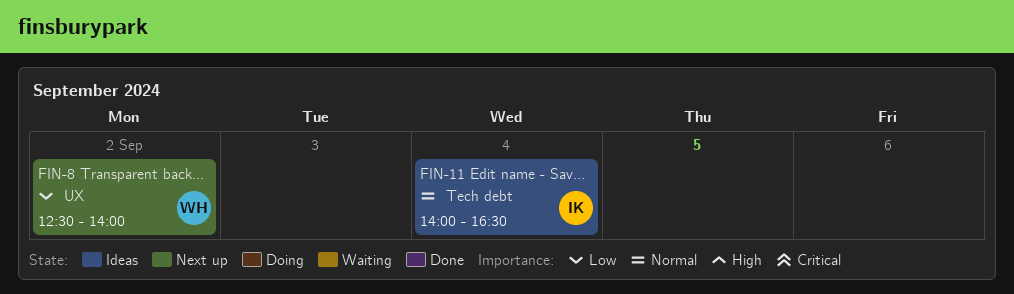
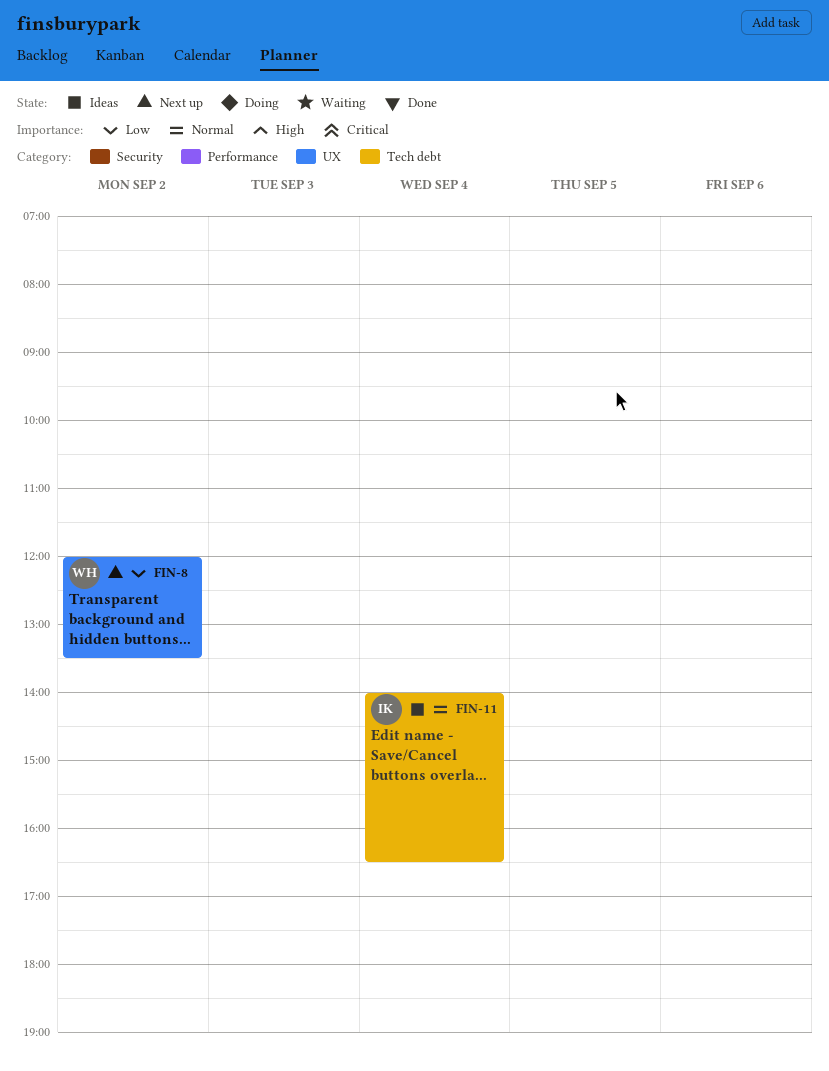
FIN-8, begins: 12:30 -> 12:00
FIN-8, ends: 14:00 -> 13:30

